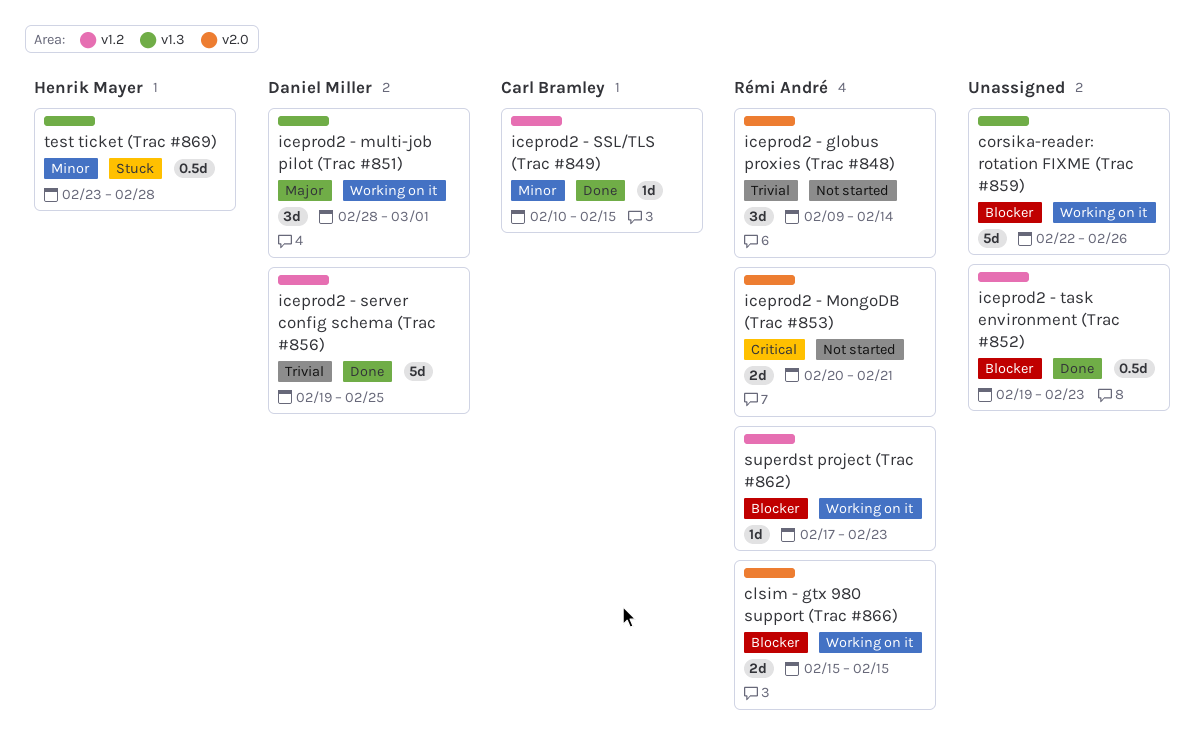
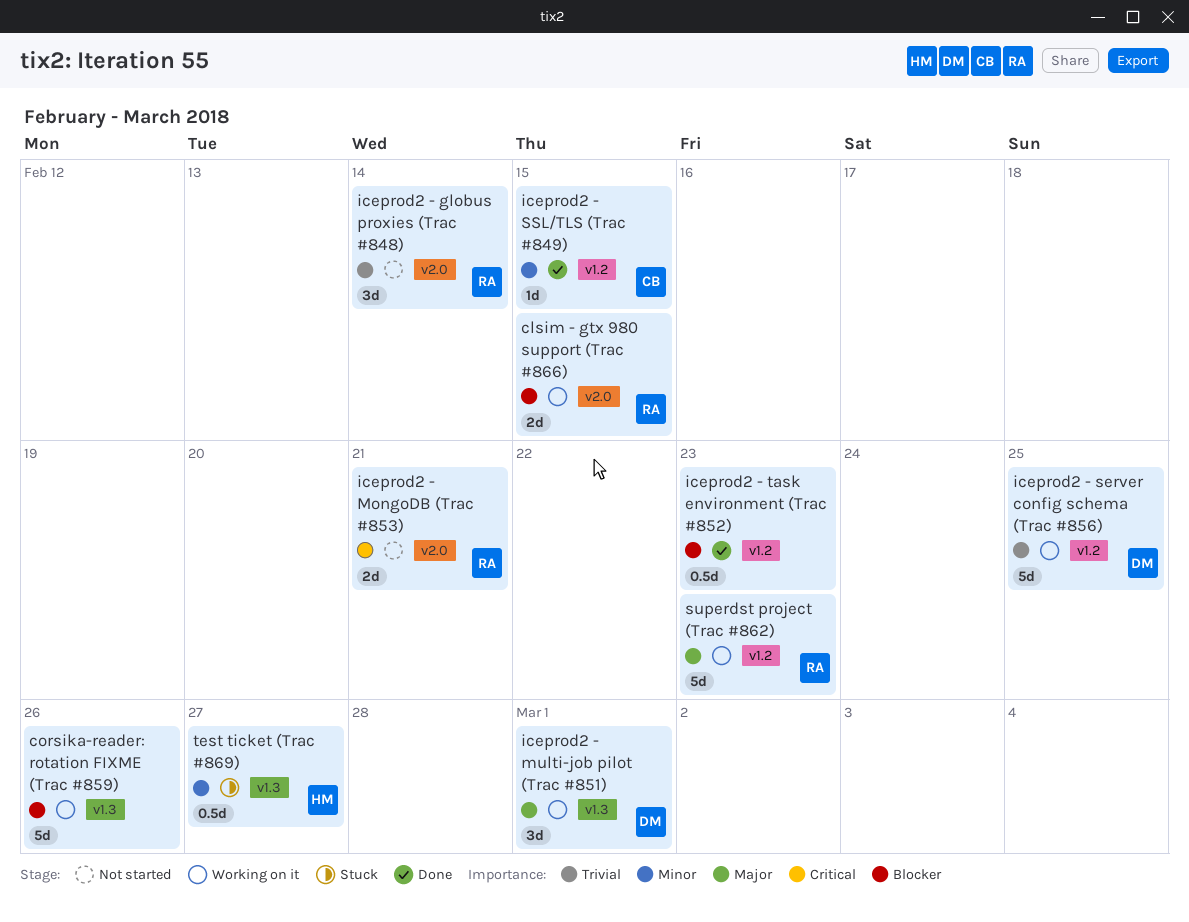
iceprod2 - server config schema (Trac #856), status: Done -> Working on it
superdst project (Trac #862), priority: Blocker -> Major
superdst project (Trac #862), estimate: 1d -> 5d
test ticket (Trac #869), due: Feb 28 -> Feb 27

